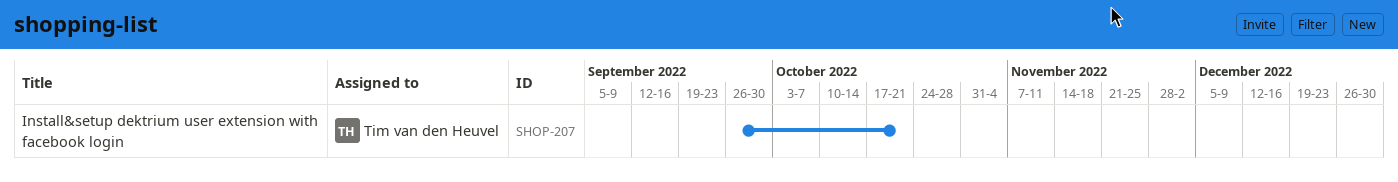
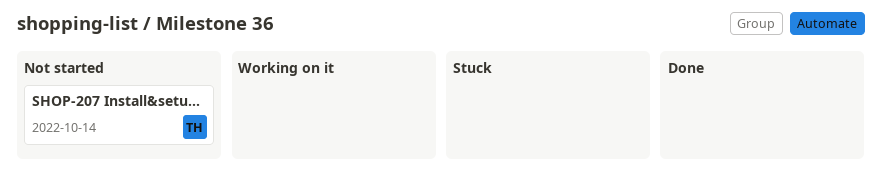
SHOP-207, due: Oct 21 -> Oct 14

